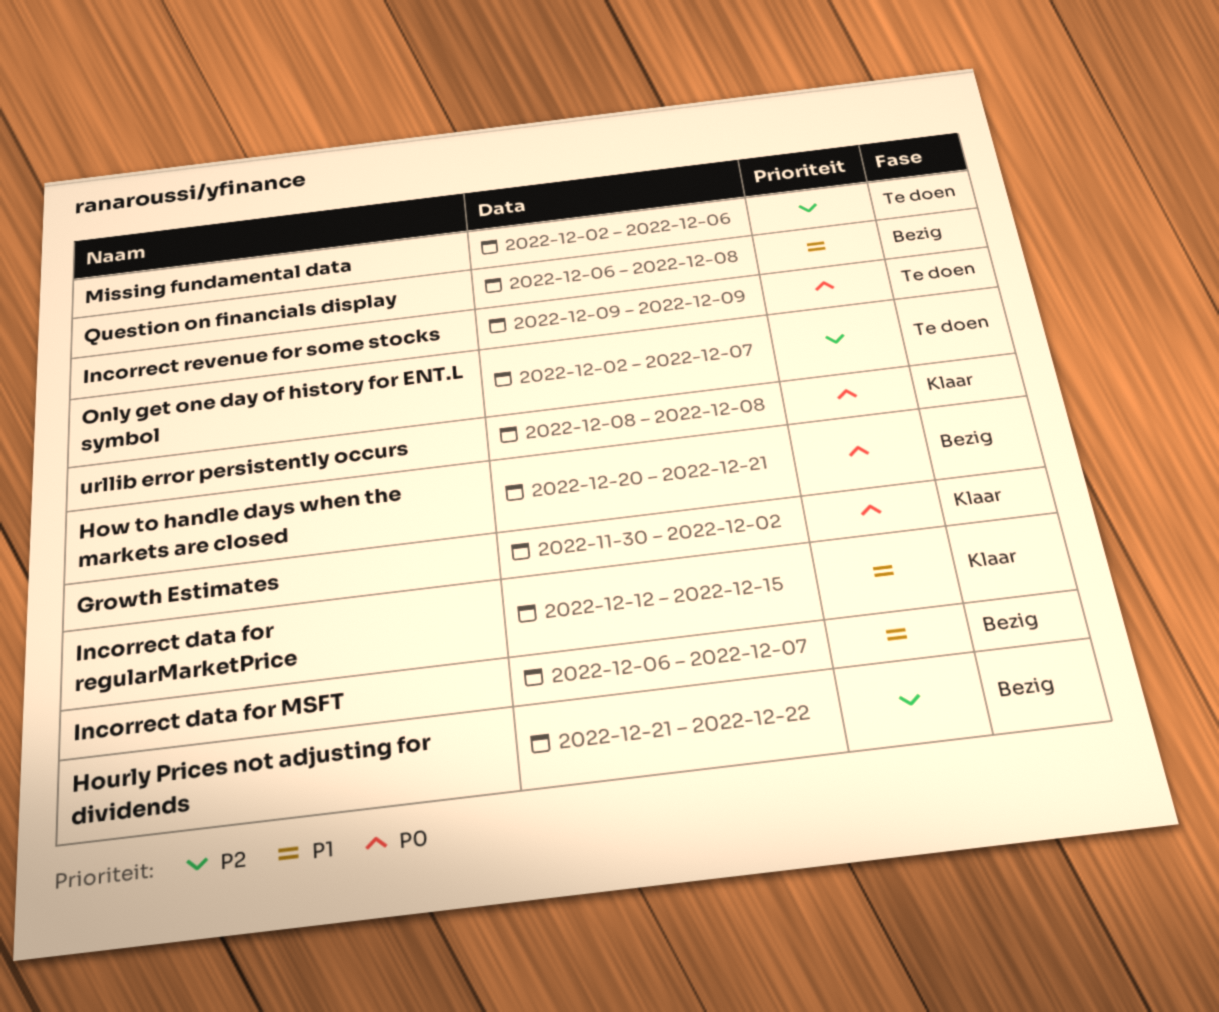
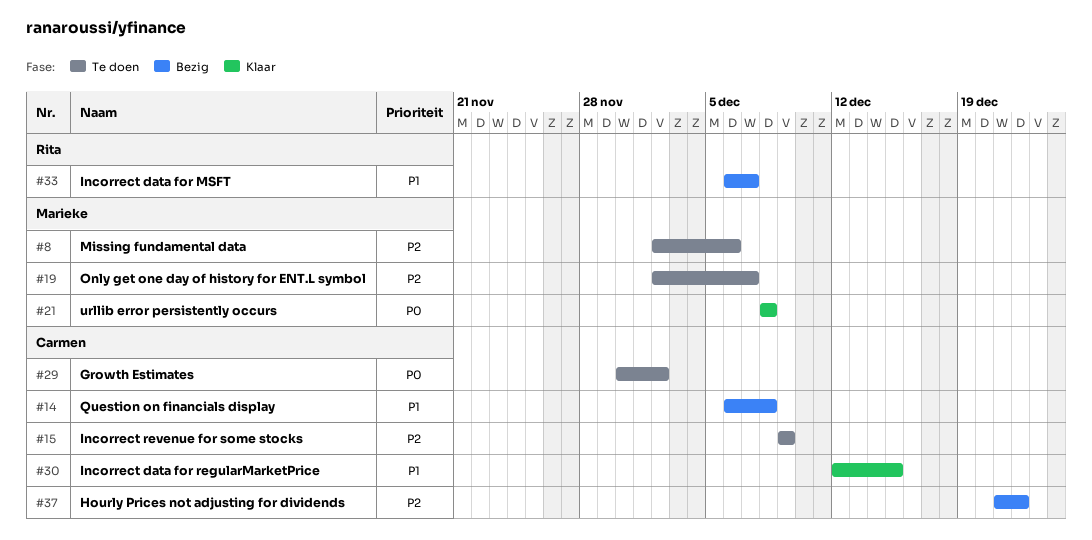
Growth Estimates, status: Klaar -> Te doen
How to handle days when the markets are closed: present -> none
Incorrect revenue for some stocks, priority: P0 -> P2

